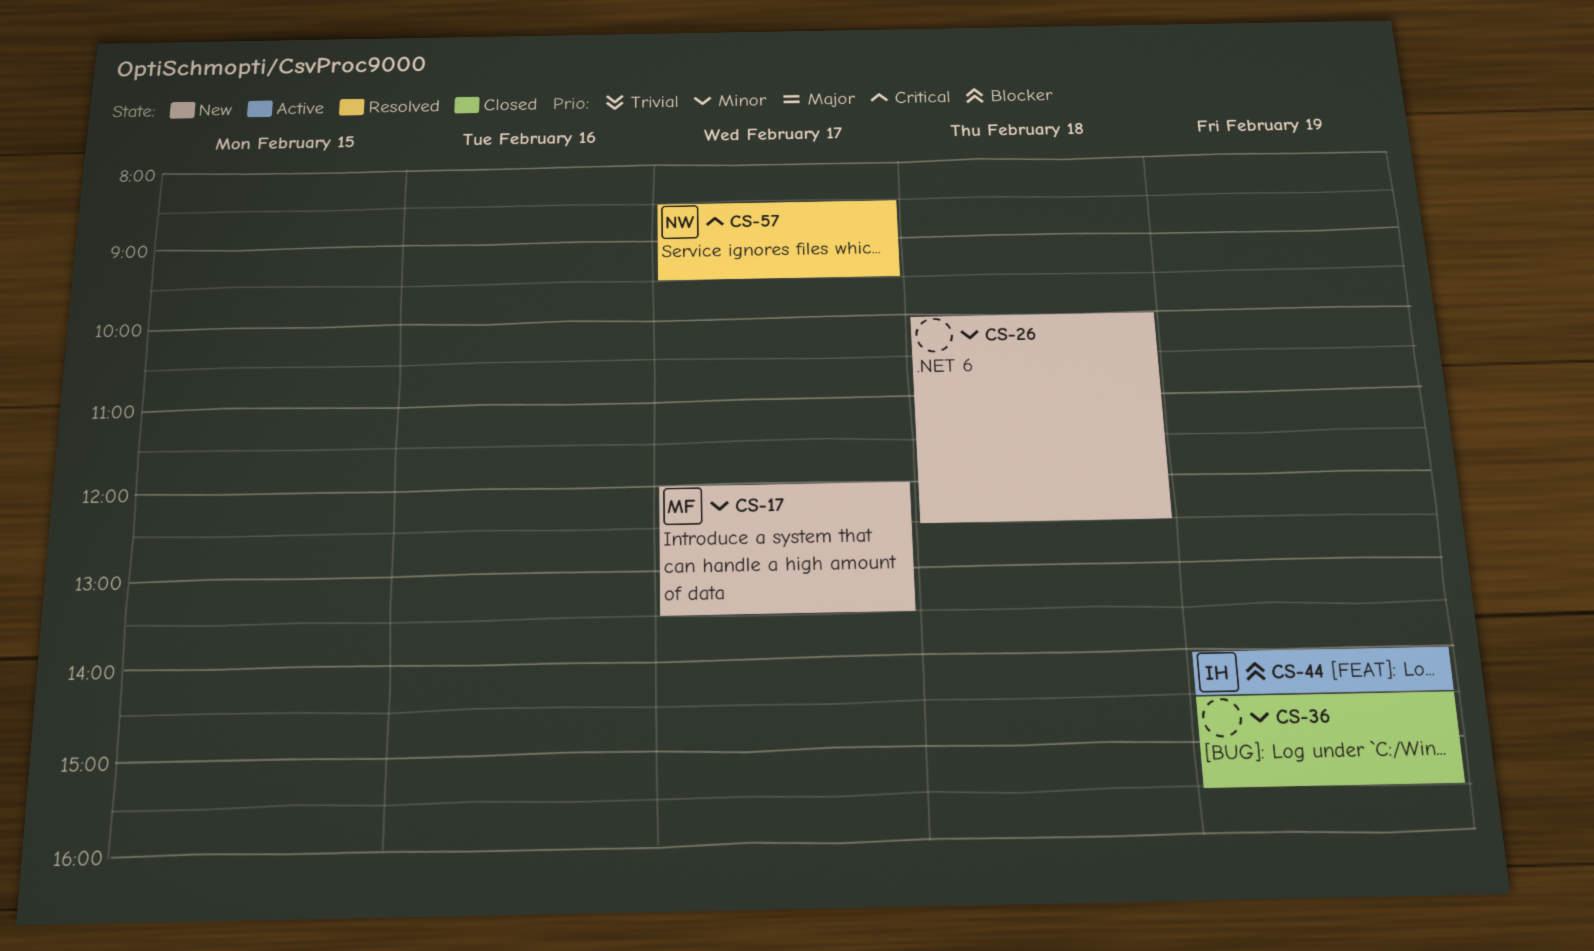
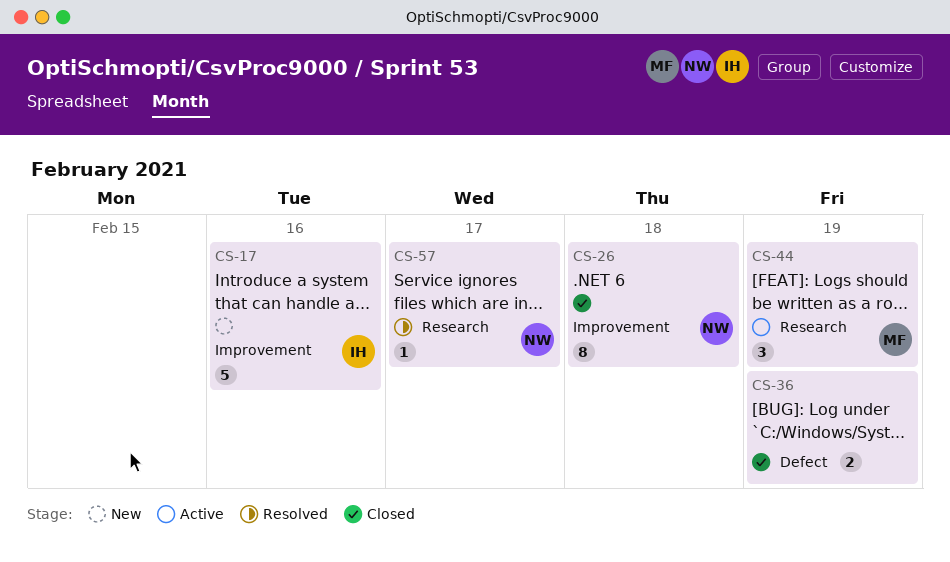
CS-17, owner: MF -> IH
CS-17, day: Feb 17 -> Feb 16
CS-26, status: New -> Closed
CS-26, owner: none -> NW
CS-44, owner: IH -> MF

